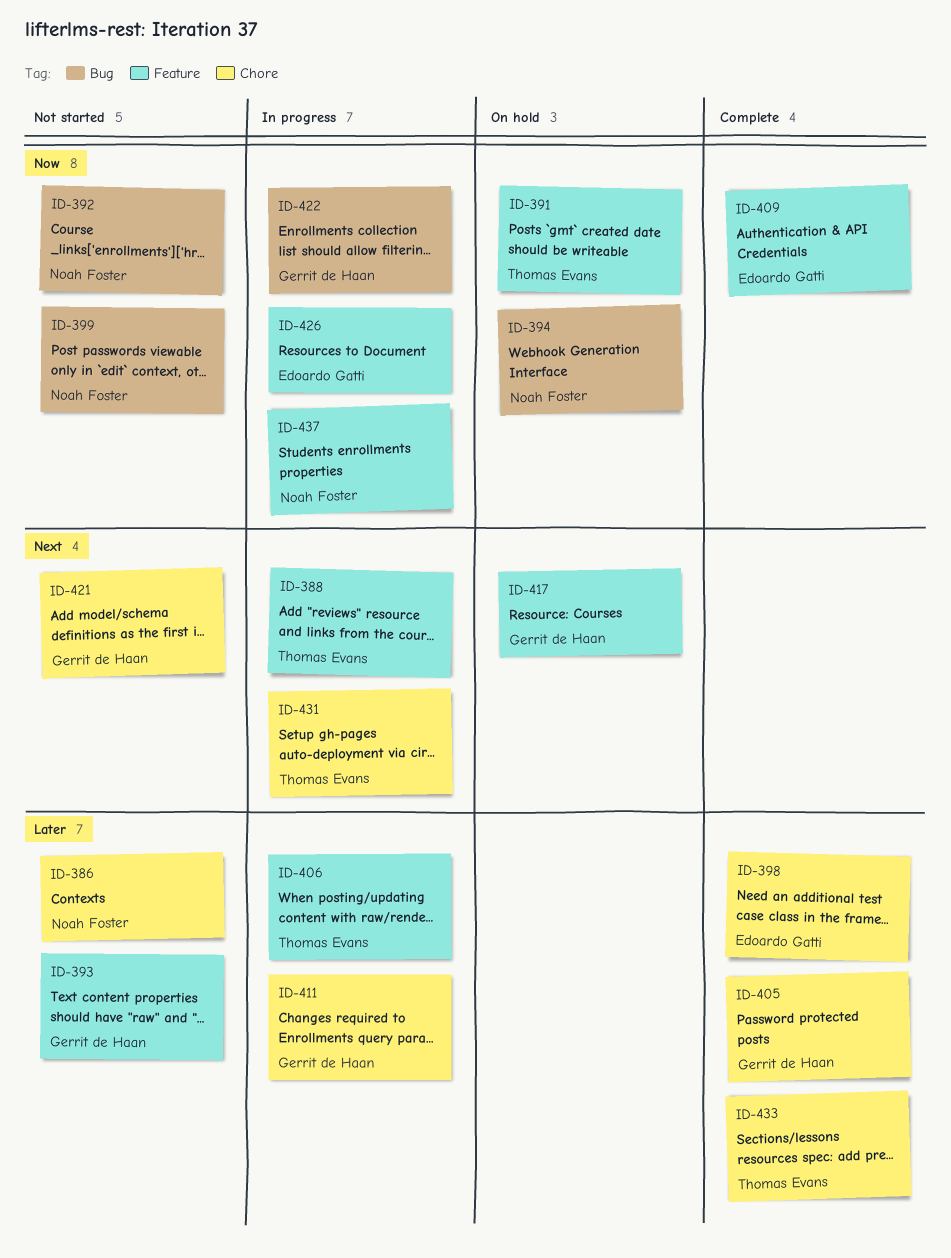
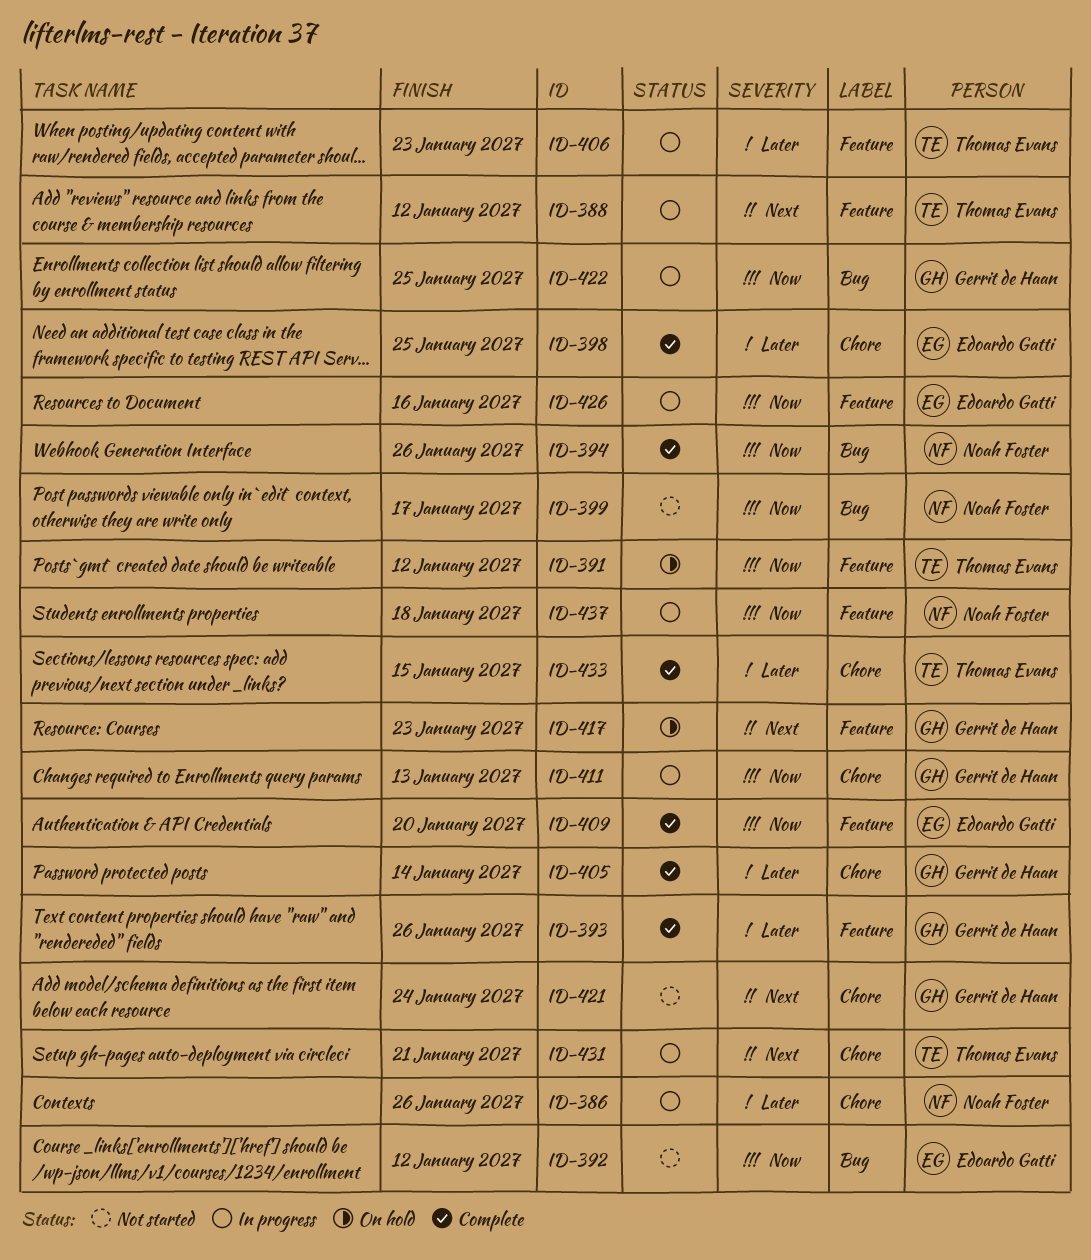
ID-386, status: Not started -> In progress
ID-392, owner: Noah Foster -> Edoardo Gatti
ID-393, status: Not started -> Complete
ID-394, status: On hold -> Complete
ID-411, priority: Later -> Now

